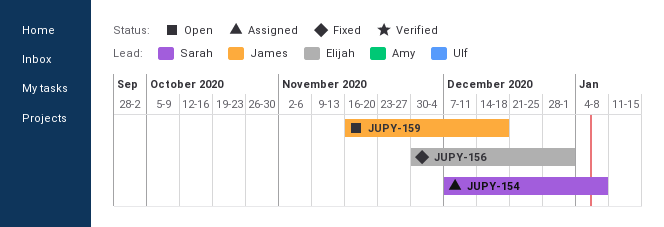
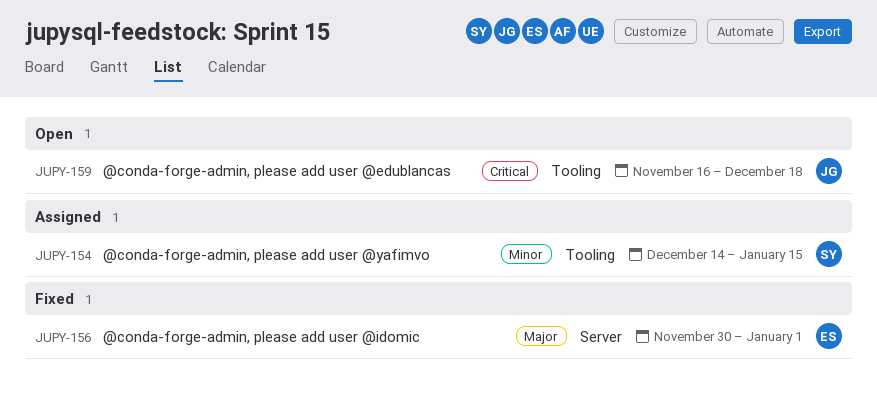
JUPY-154, start: Dec 7 -> Dec 14
JUPY-154, due: Jan 8 -> Jan 15

